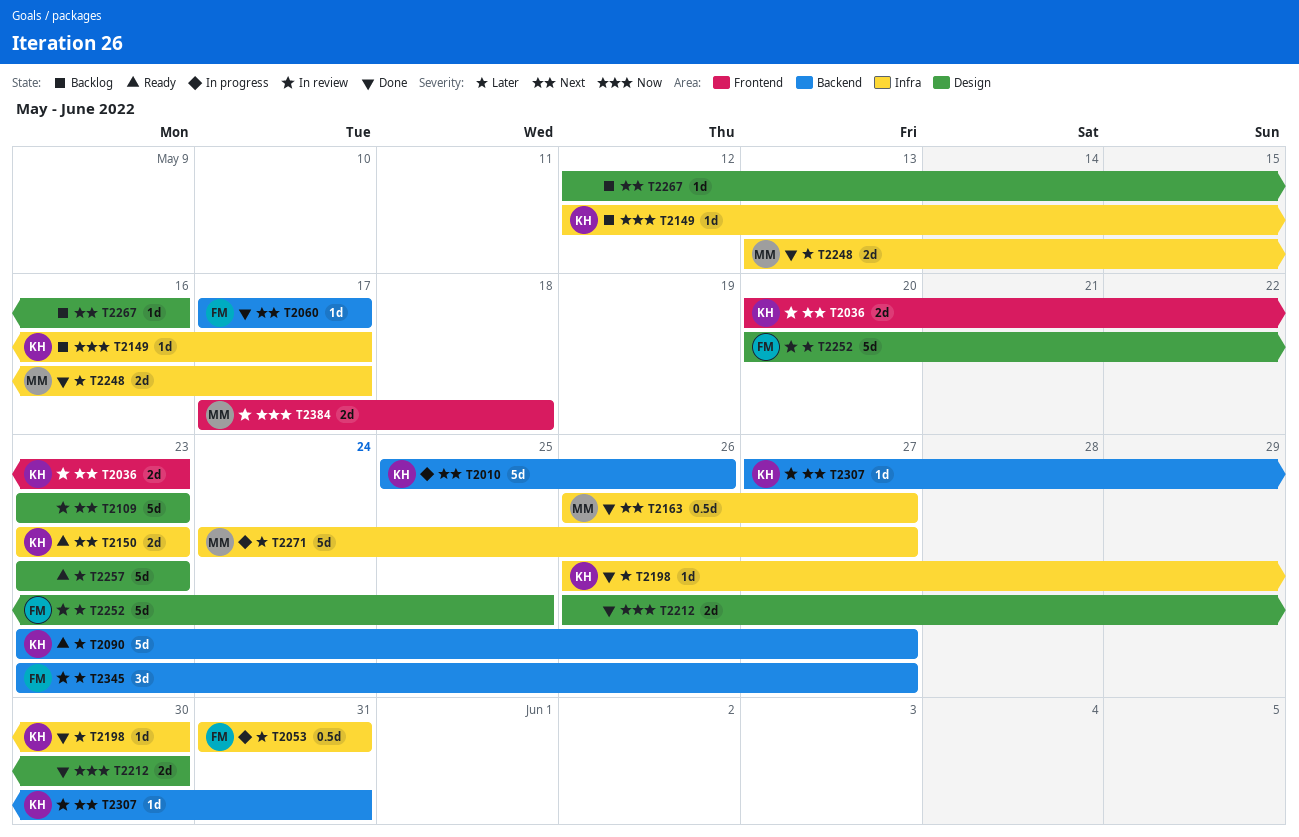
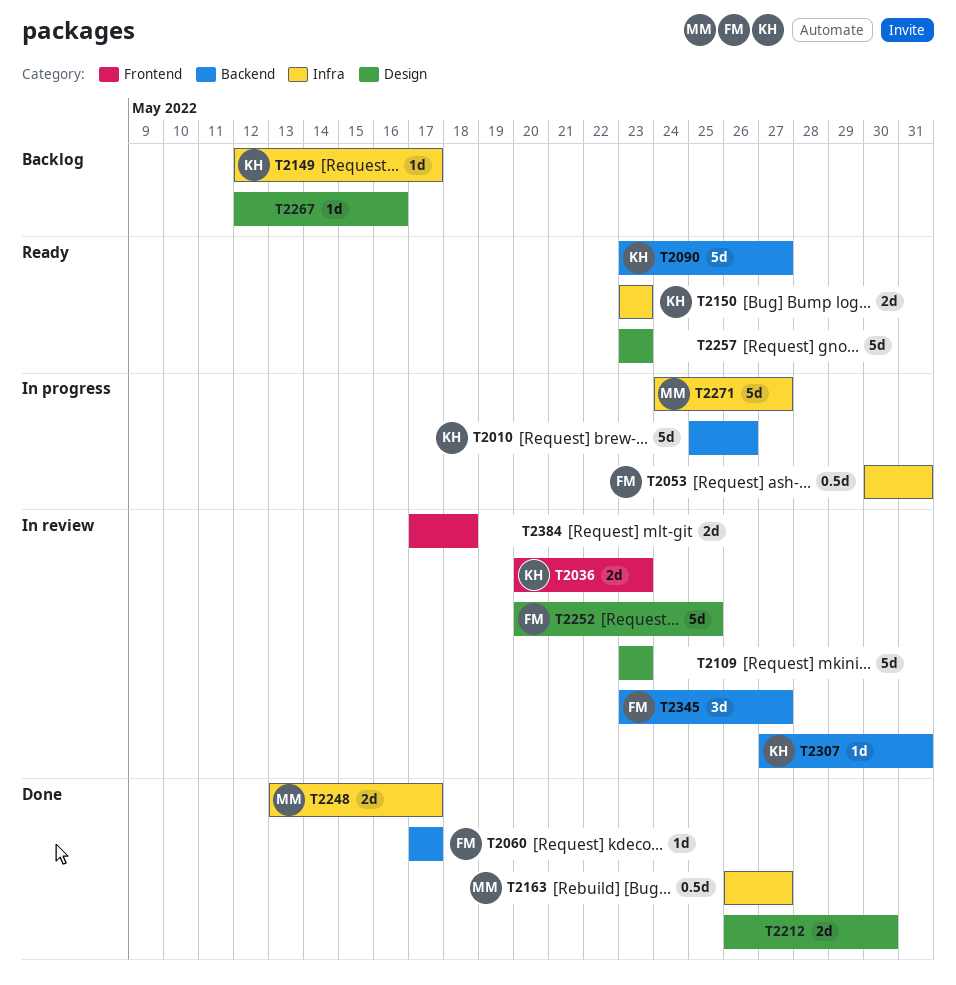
T2053, start: May 31 -> May 30
T2198: present -> none
T2384, owner: MM -> none

